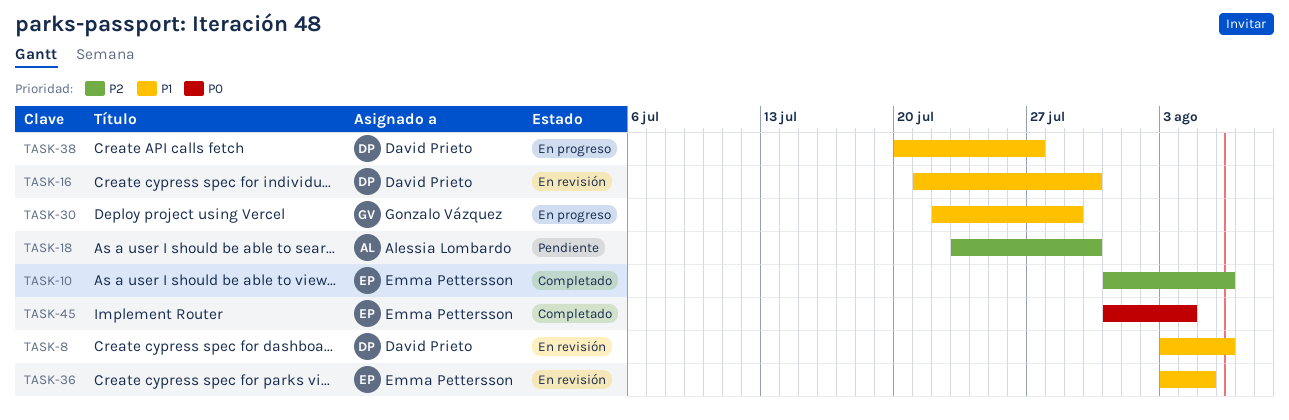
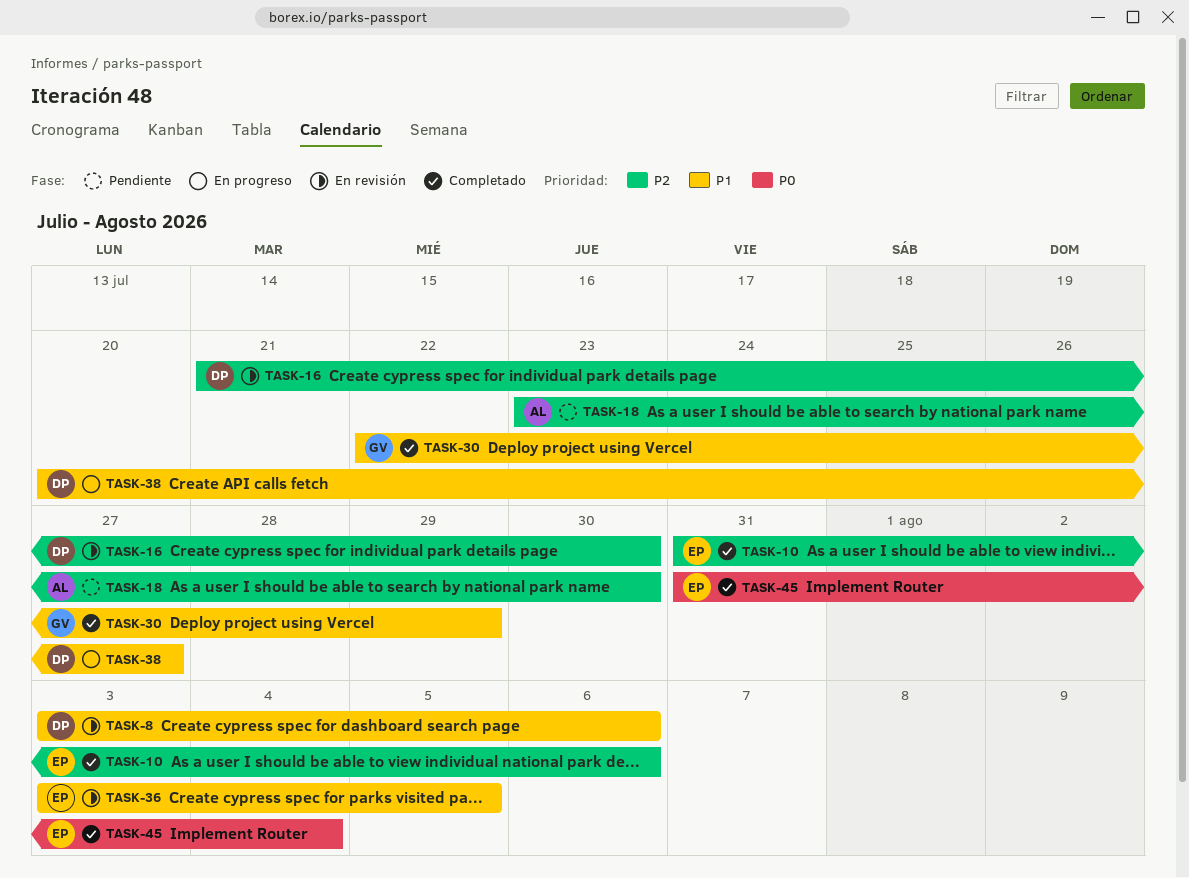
TASK-16, priority: P1 -> P2
TASK-30, status: En progreso -> Completado

